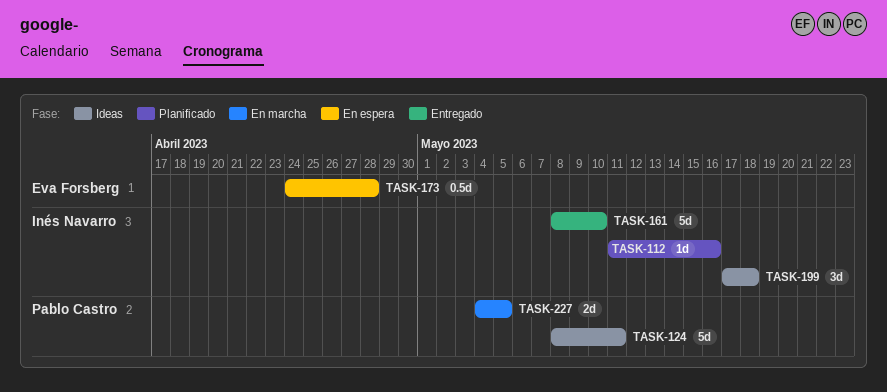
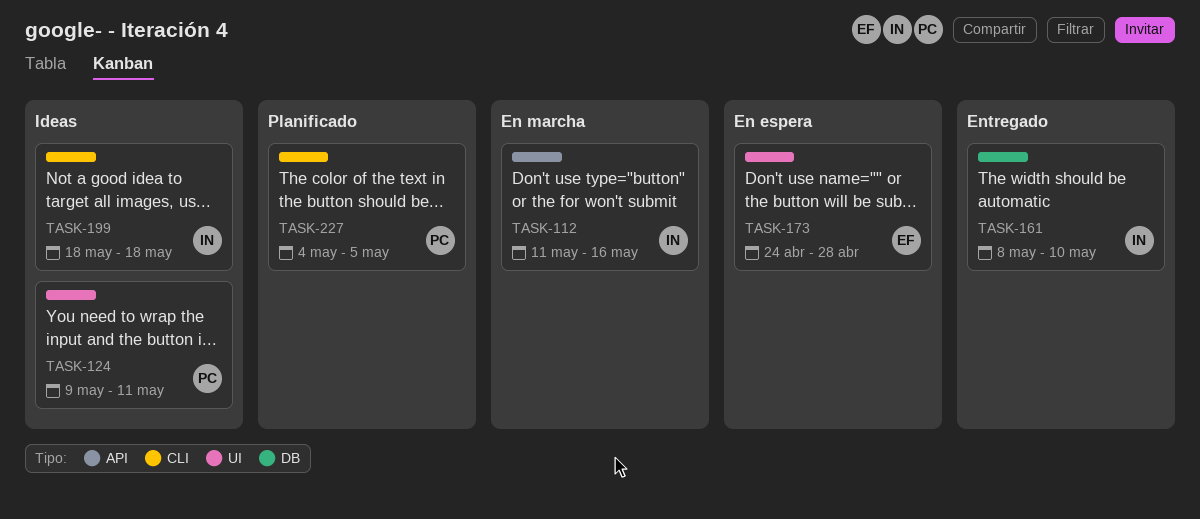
TASK-112, status: Planificado -> En marcha
TASK-124, start: May 8 -> May 9
TASK-199, start: May 17 -> May 18
TASK-227, status: En marcha -> Planificado

